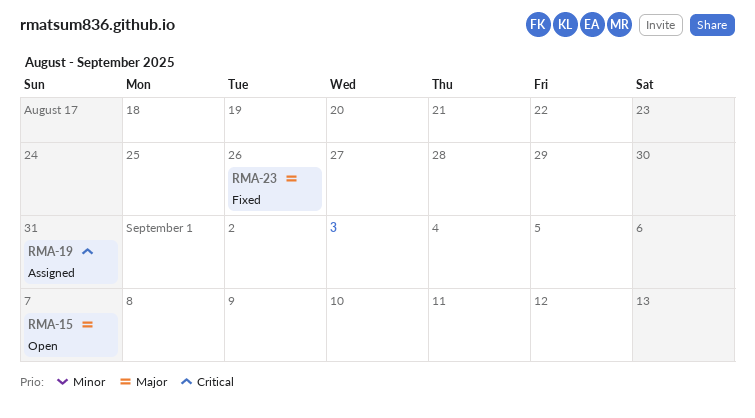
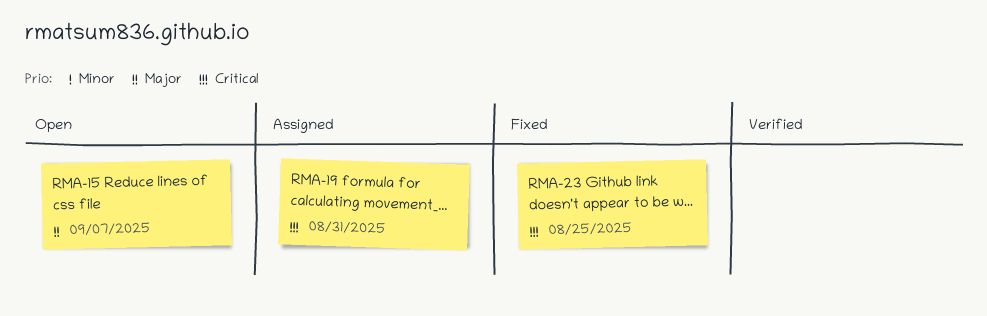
RMA-23, priority: Major -> Critical
RMA-23, due: Aug 26 -> Aug 25

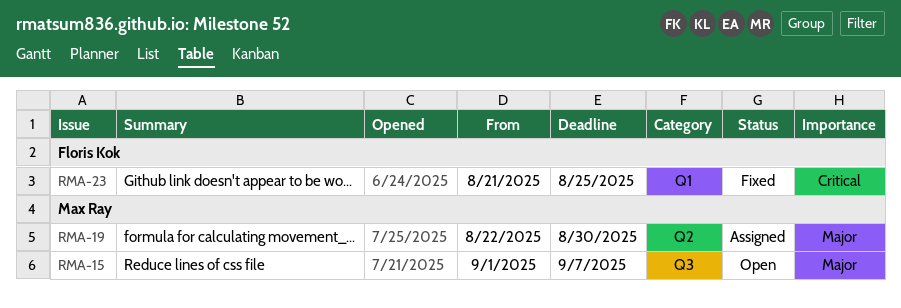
RMA-19, priority: Critical -> Major
RMA-19, due: Aug 31 -> Aug 30

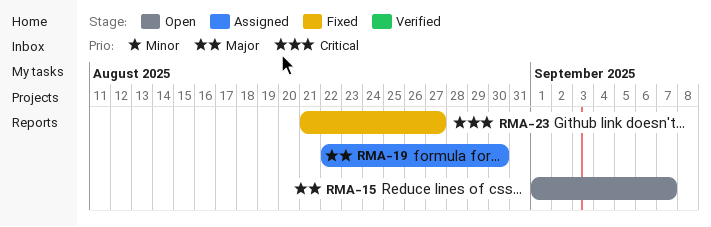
RMA-23, due: Aug 25 -> Aug 27

